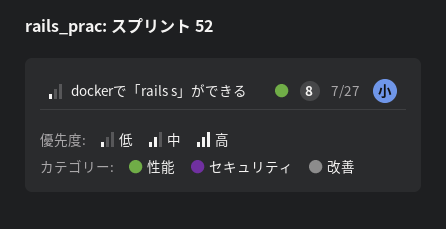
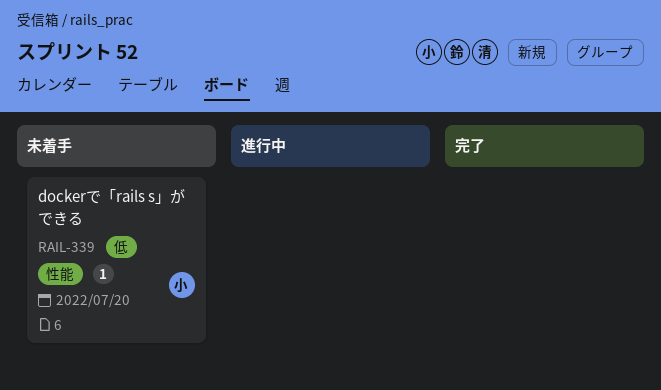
dockerで「rails s」ができる, estimate: 8 -> 1
dockerで「rails s」ができる, due: Jul 27 -> Jul 20

